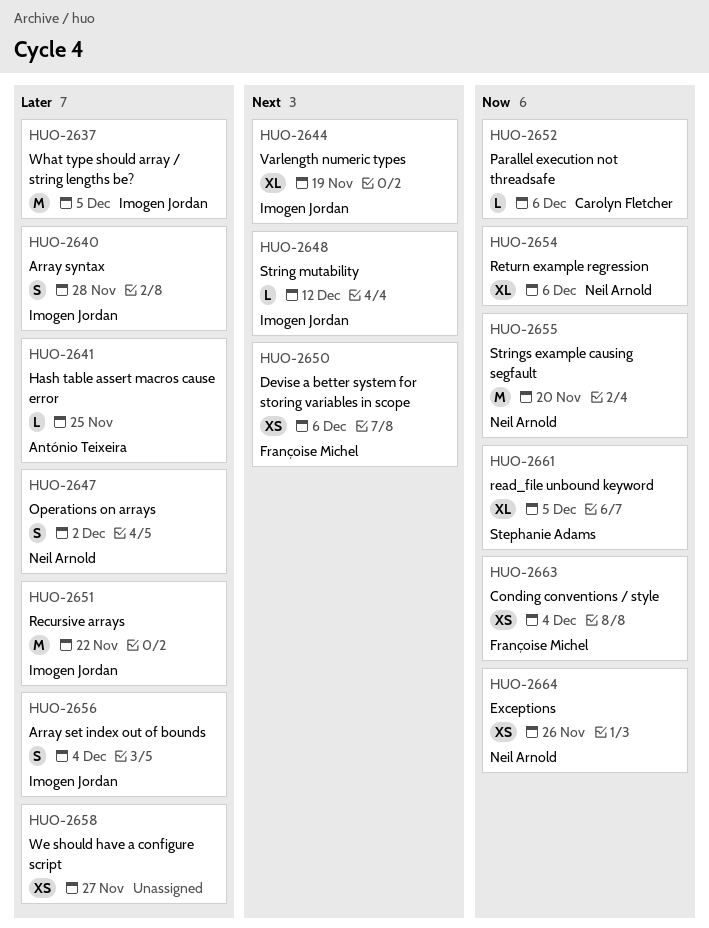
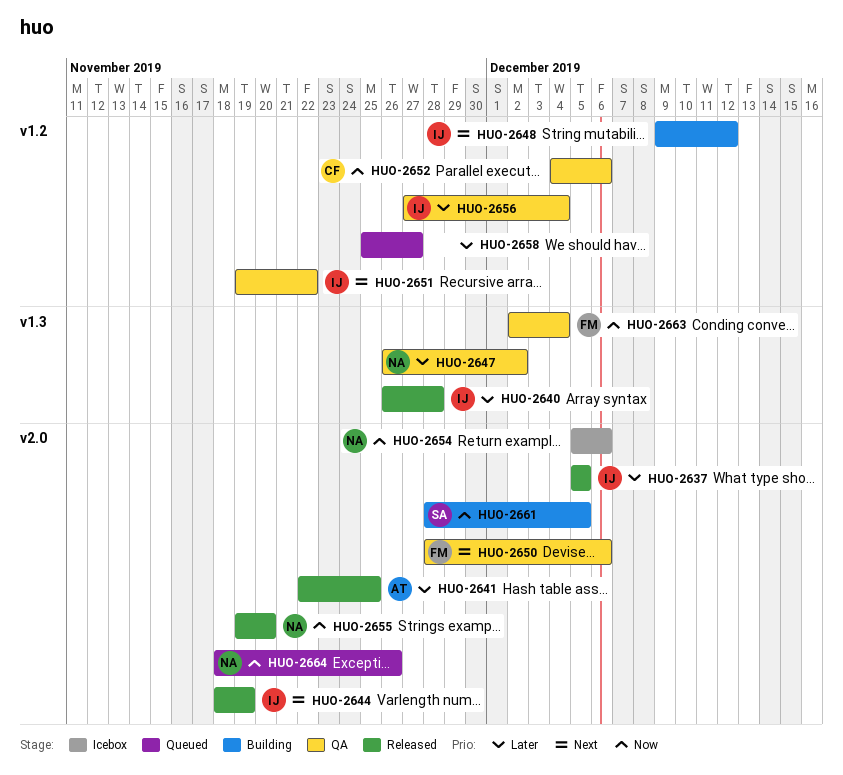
HUO-2651, priority: Later -> Next

